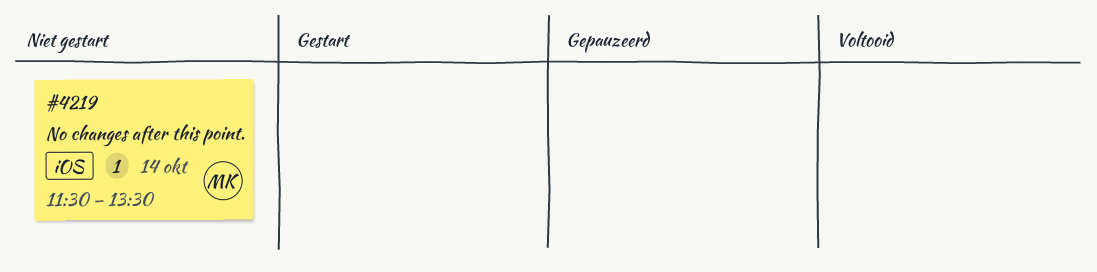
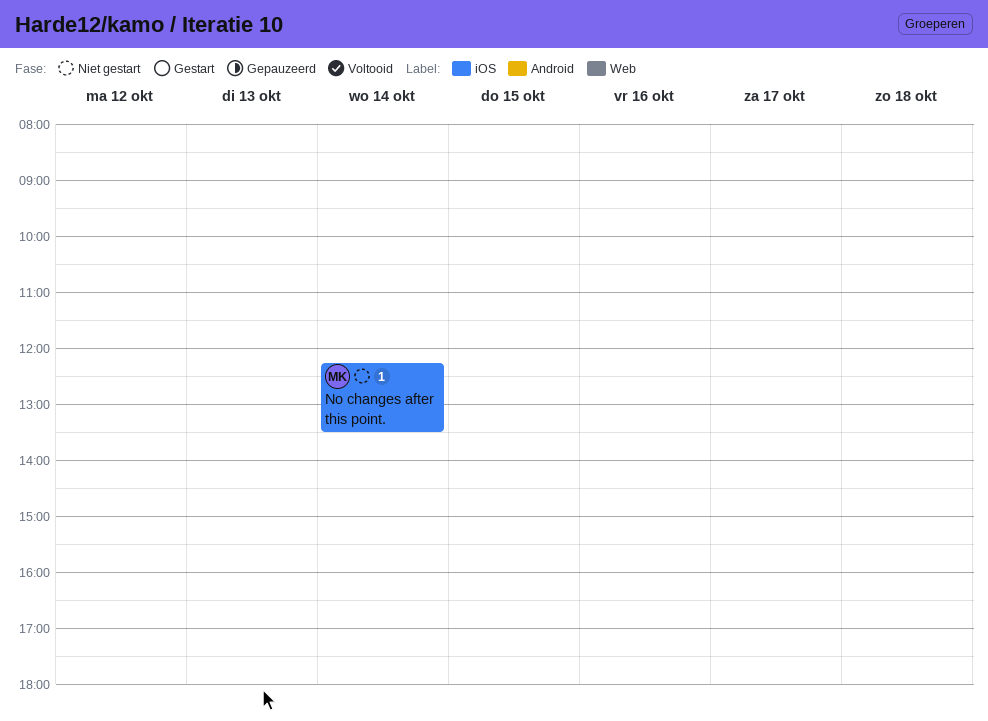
No changes after this point., begins: 11:30 -> 12:15

